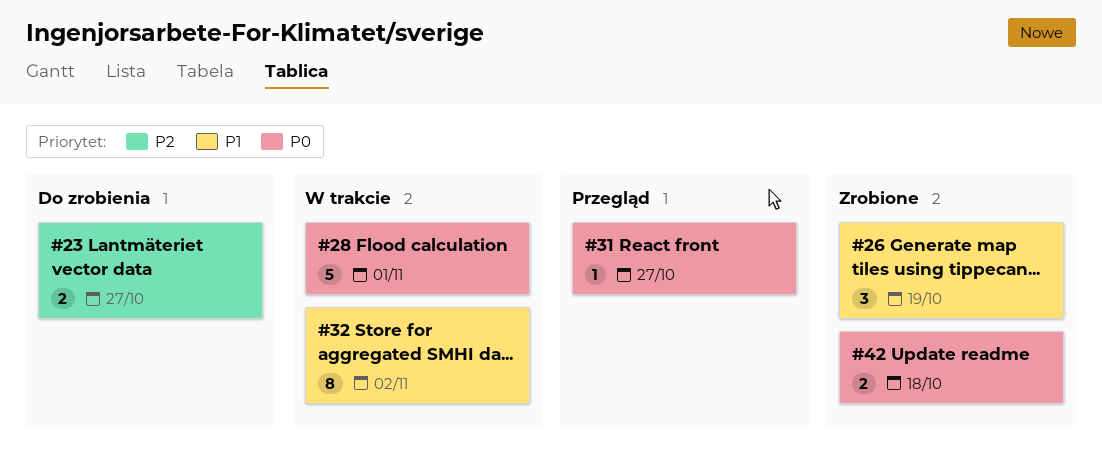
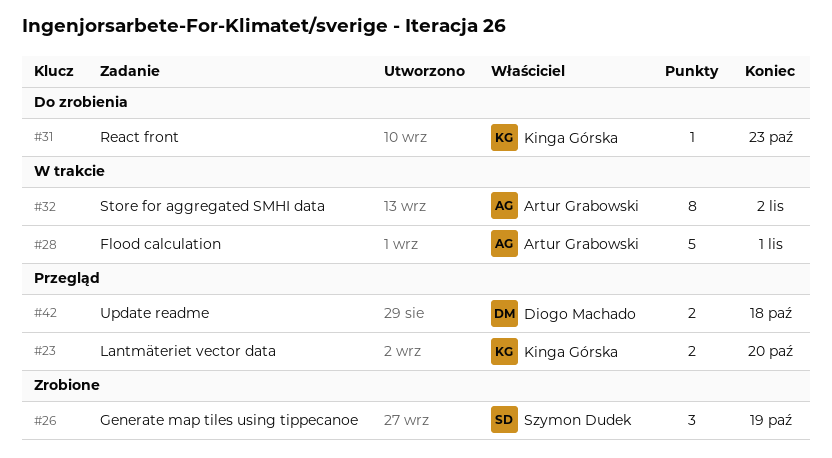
#23, status: Do zrobienia -> Przegląd
#23, due: Oct 27 -> Oct 20
#31, status: Przegląd -> Do zrobienia
#31, due: Oct 27 -> Oct 23
#42, status: Zrobione -> Przegląd

